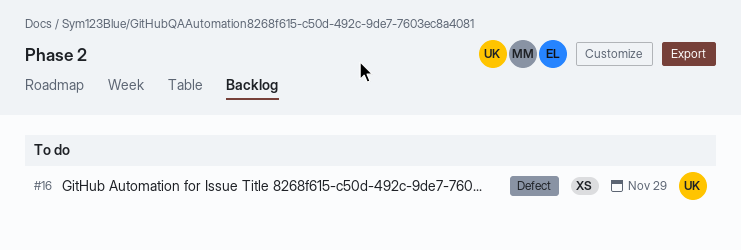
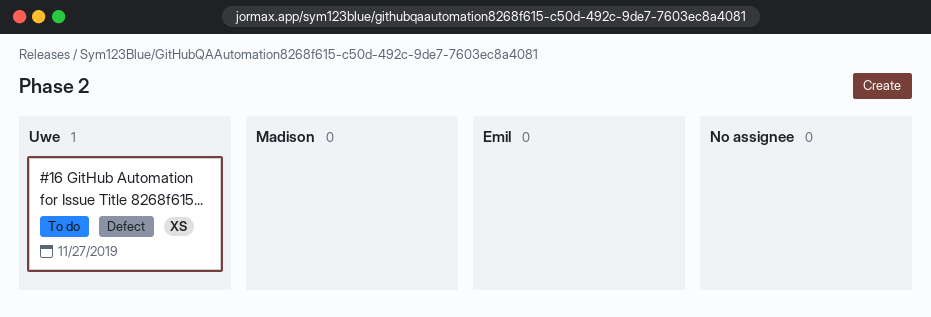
#16, due: Nov 29 -> Nov 27

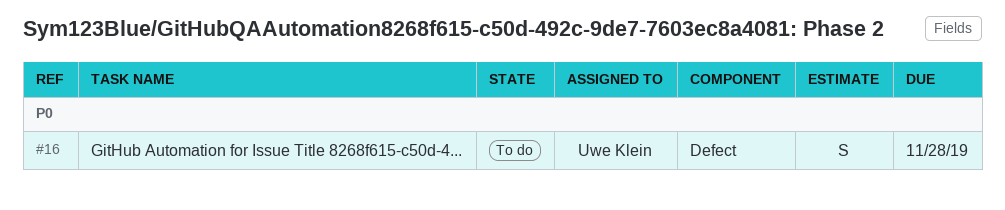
#16, estimate: XS -> S
#16, due: Nov 27 -> Nov 28

